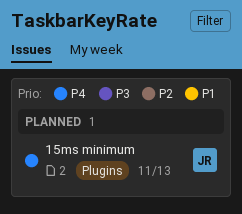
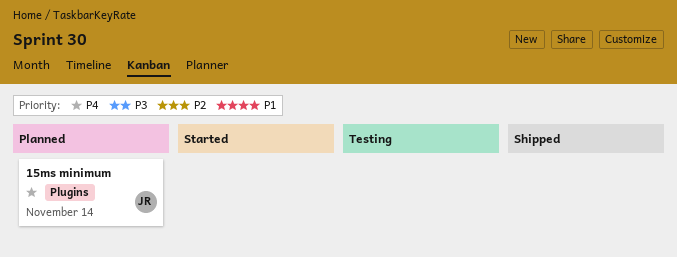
15ms minimum, due: Nov 13 -> Nov 14

